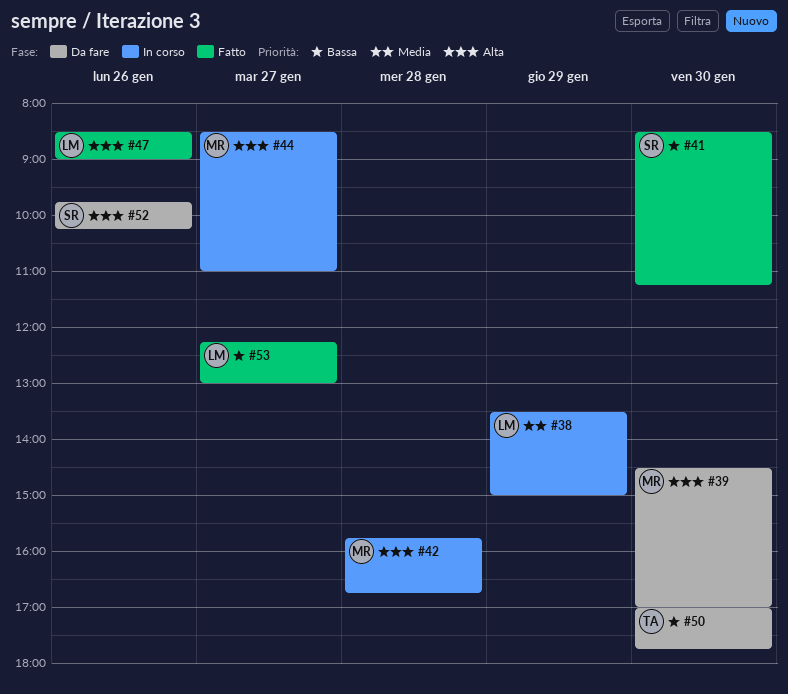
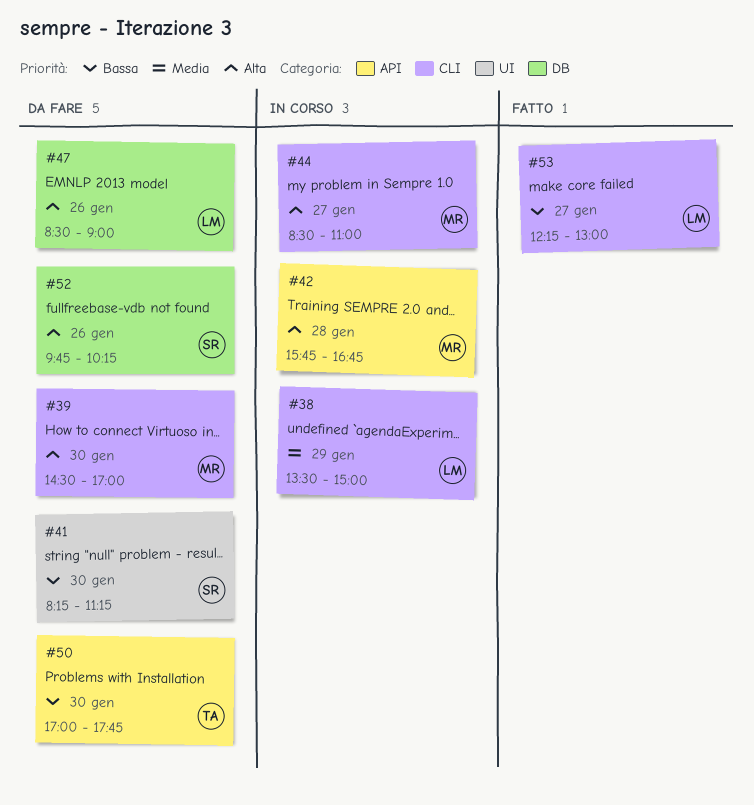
#41, status: Fatto -> Da fare
#41, begins: 08:30 -> 08:15
#47, status: Fatto -> Da fare

